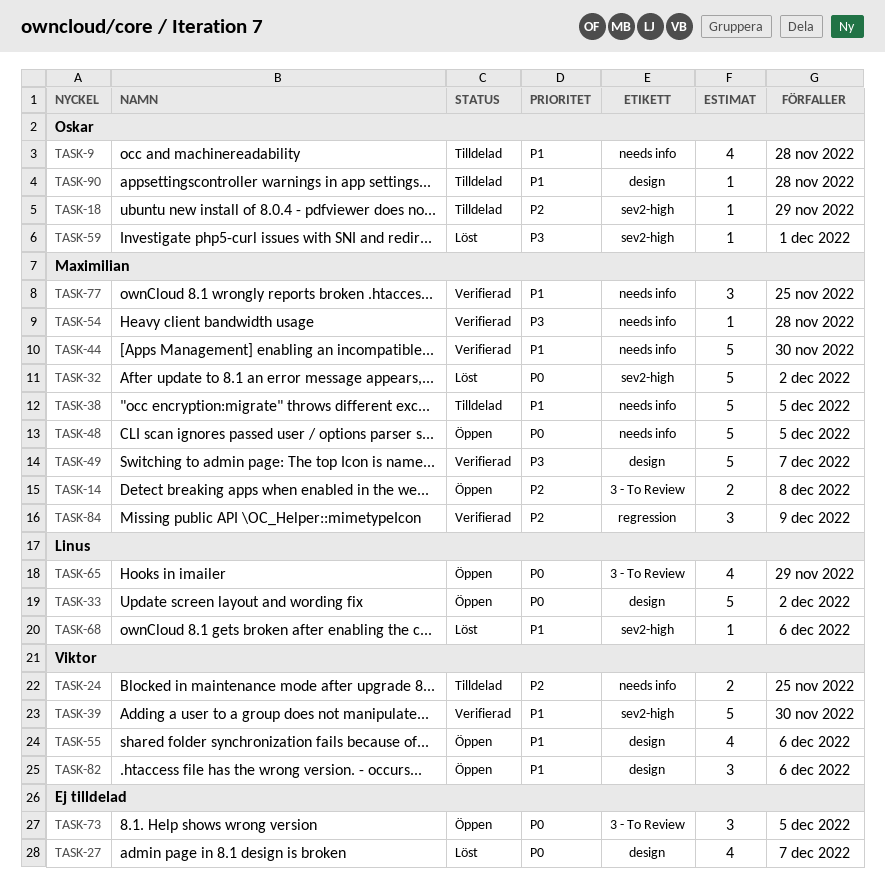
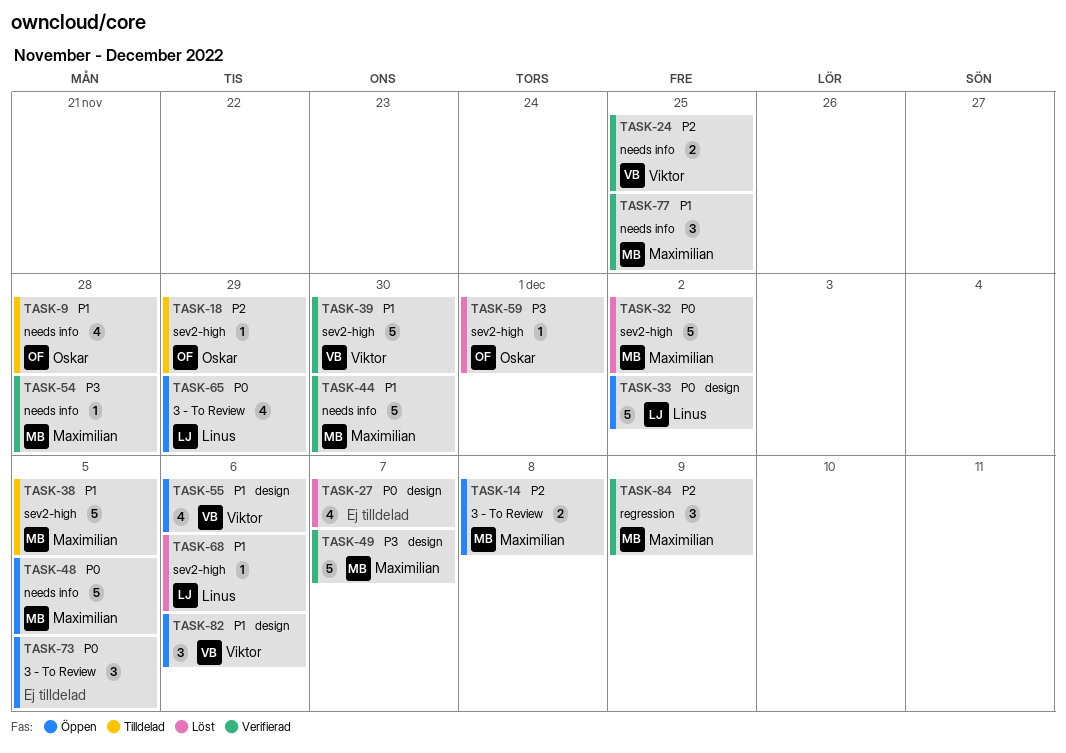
TASK-24, status: Tilldelad -> Verifierad
TASK-38, label: needs info -> sev2-high
TASK-90: present -> none

